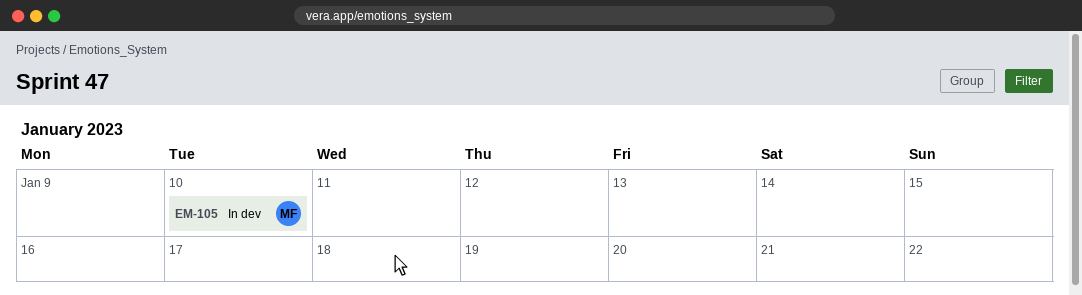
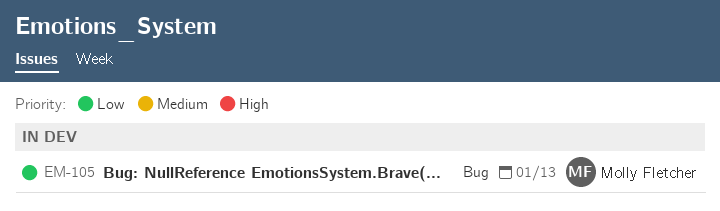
EM-105, due: Jan 10 -> Jan 13

